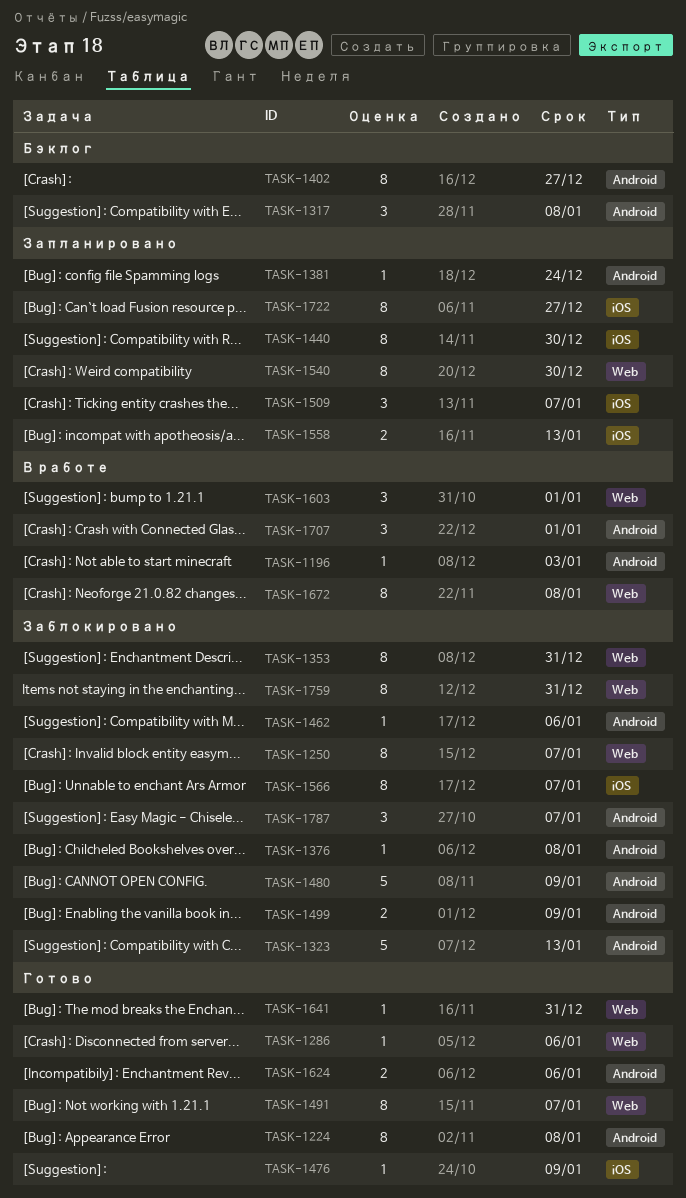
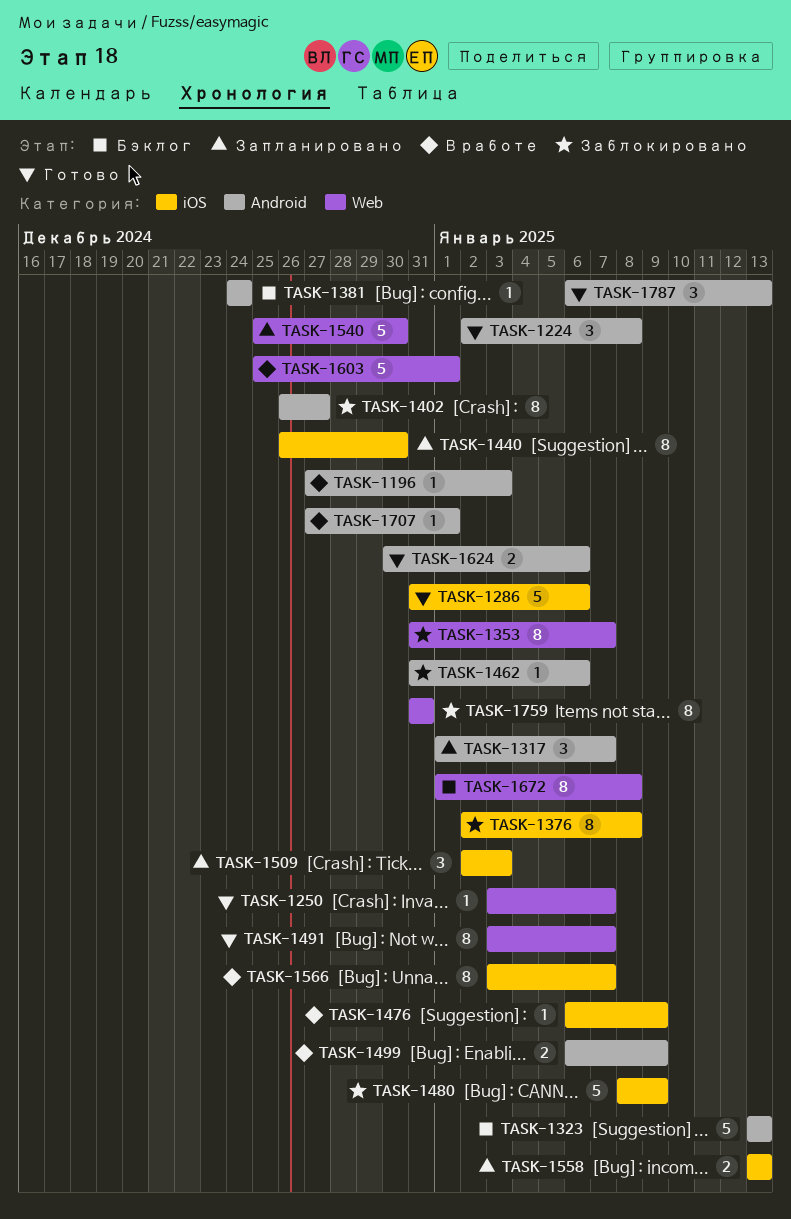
TASK-1224, estimate: 8 -> 3
TASK-1250, status: Заблокировано -> Готово
TASK-1250, estimate: 8 -> 1
TASK-1286, label: Web -> iOS
TASK-1286, estimate: 1 -> 5
TASK-1317, status: Бэклог -> Запланировано
TASK-1317, due: Jan 8 -> Jan 7
TASK-1323, status: Заблокировано -> Бэклог
TASK-1353, due: Dec 31 -> Jan 7
TASK-1376, label: Android -> iOS
TASK-1376, estimate: 1 -> 8
TASK-1381, status: Запланировано -> Бэклог
TASK-1402, status: Бэклог -> Заблокировано
TASK-1476, status: Готово -> В работе
TASK-1480, label: Android -> iOS
TASK-1499, status: Заблокировано -> В работе
TASK-1509, due: Jan 7 -> Jan 3
TASK-1540, estimate: 8 -> 5
TASK-1566, status: Заблокировано -> В работе
TASK-1603, estimate: 3 -> 5
TASK-1641: present -> none
TASK-1672, status: В работе -> Бэклог
TASK-1707, estimate: 3 -> 1
TASK-1722: present -> none
TASK-1787, status: Заблокировано -> Готово
TASK-1787, due: Jan 7 -> Jan 13

